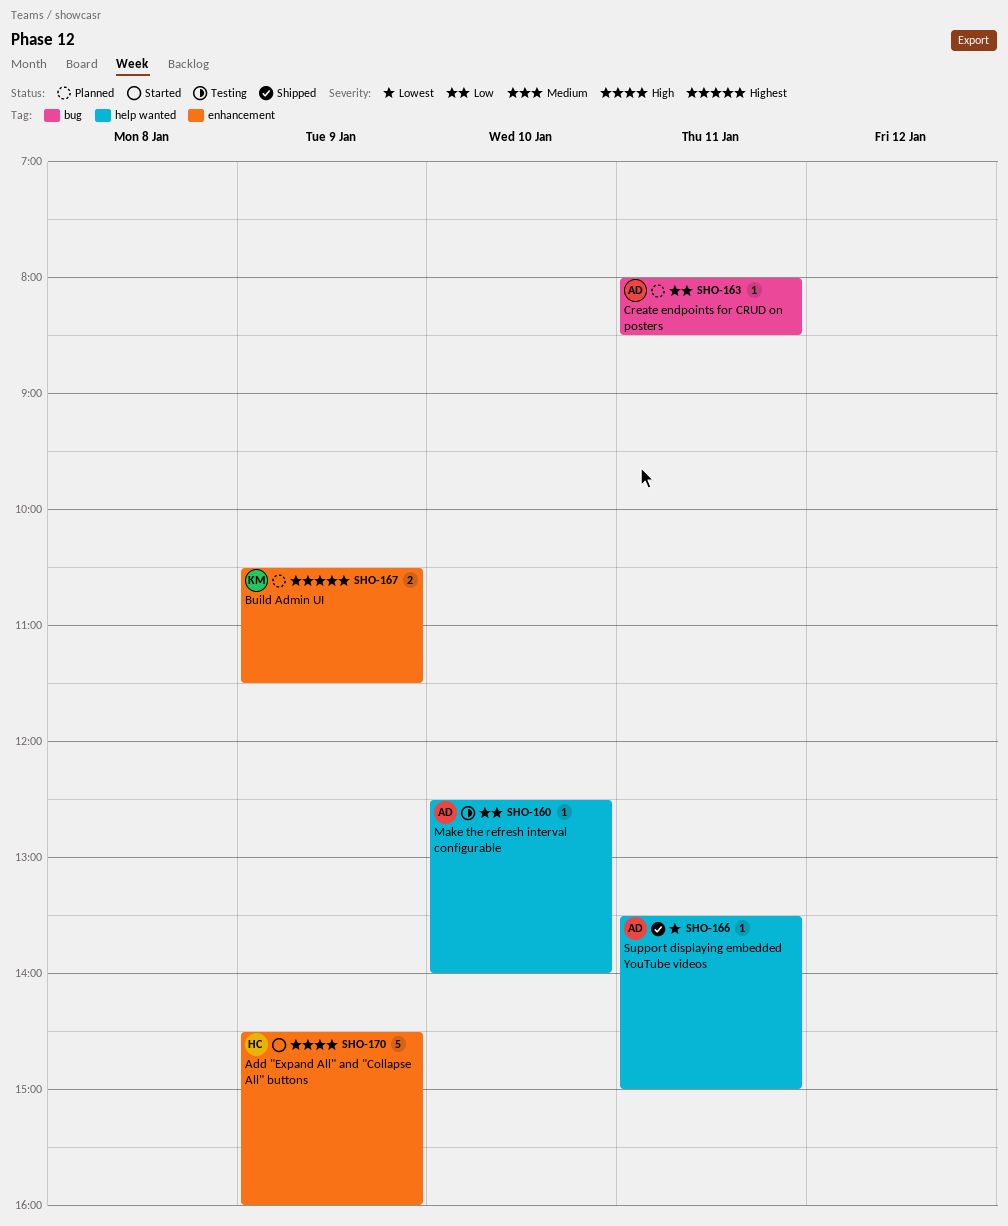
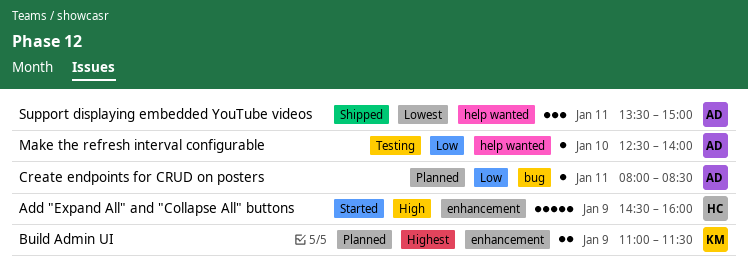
Build Admin UI, begins: 10:30 -> 11:00
Support displaying embedded YouTube videos, estimate: 1 -> 3

